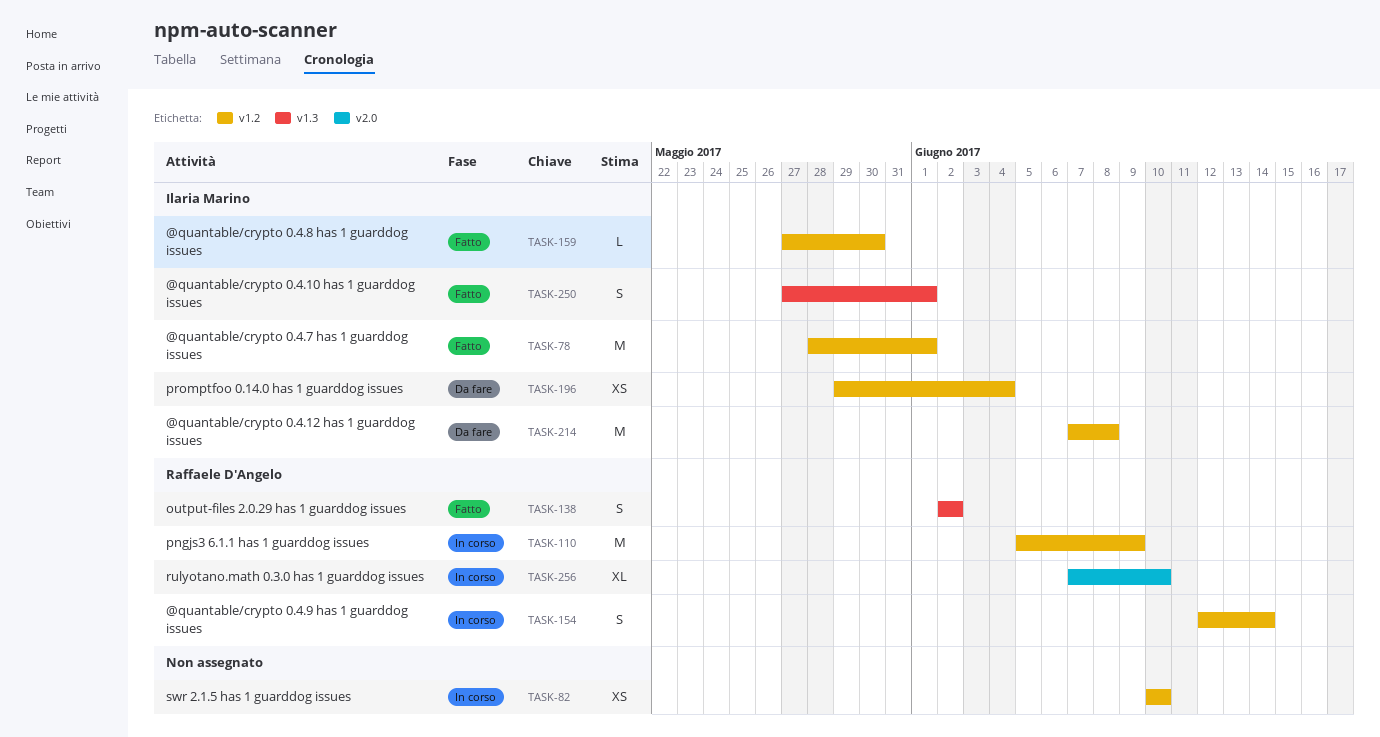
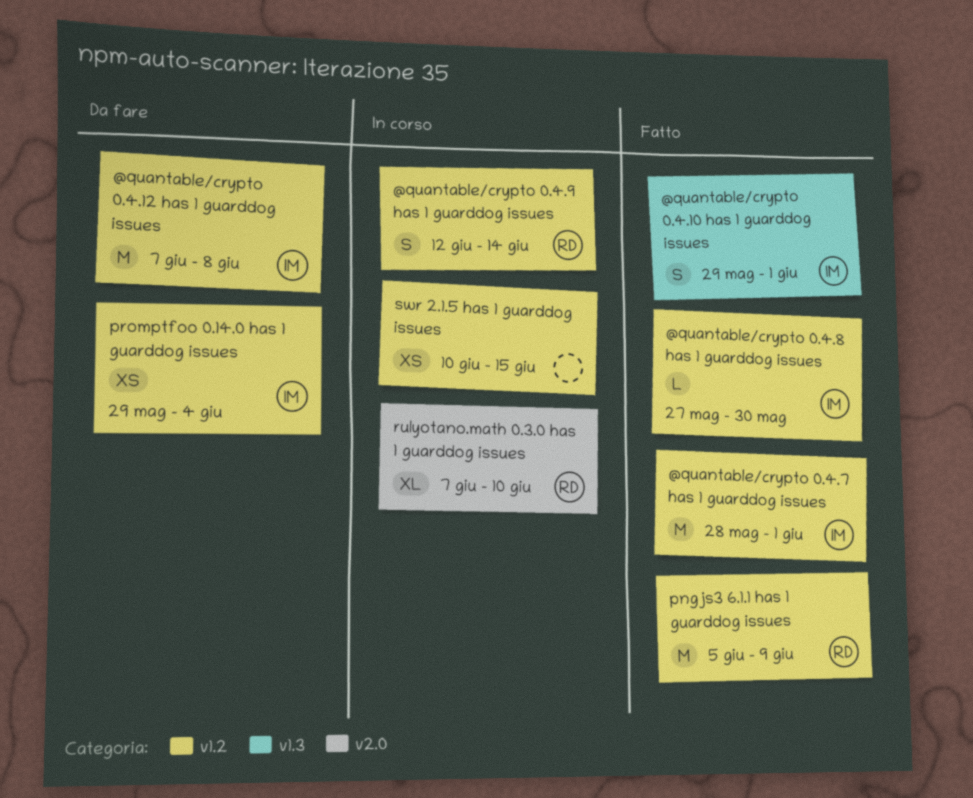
@quantable/crypto 0.4.10 has 1 guarddog issues, start: May 27 -> May 29
output-files 2.0.29 has 1 guarddog issues: present -> none
pngjs3 6.1.1 has 1 guarddog issues, status: In corso -> Fatto
swr 2.1.5 has 1 guarddog issues, due: Jun 10 -> Jun 15

